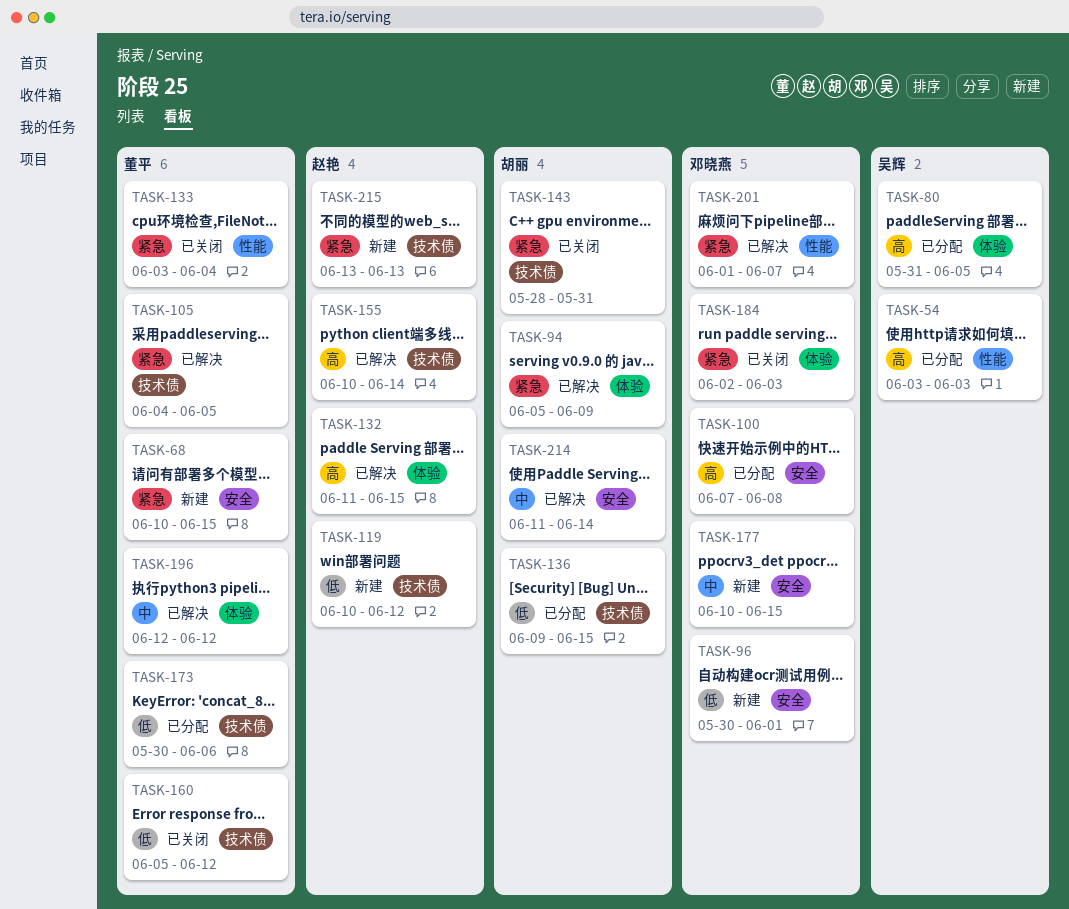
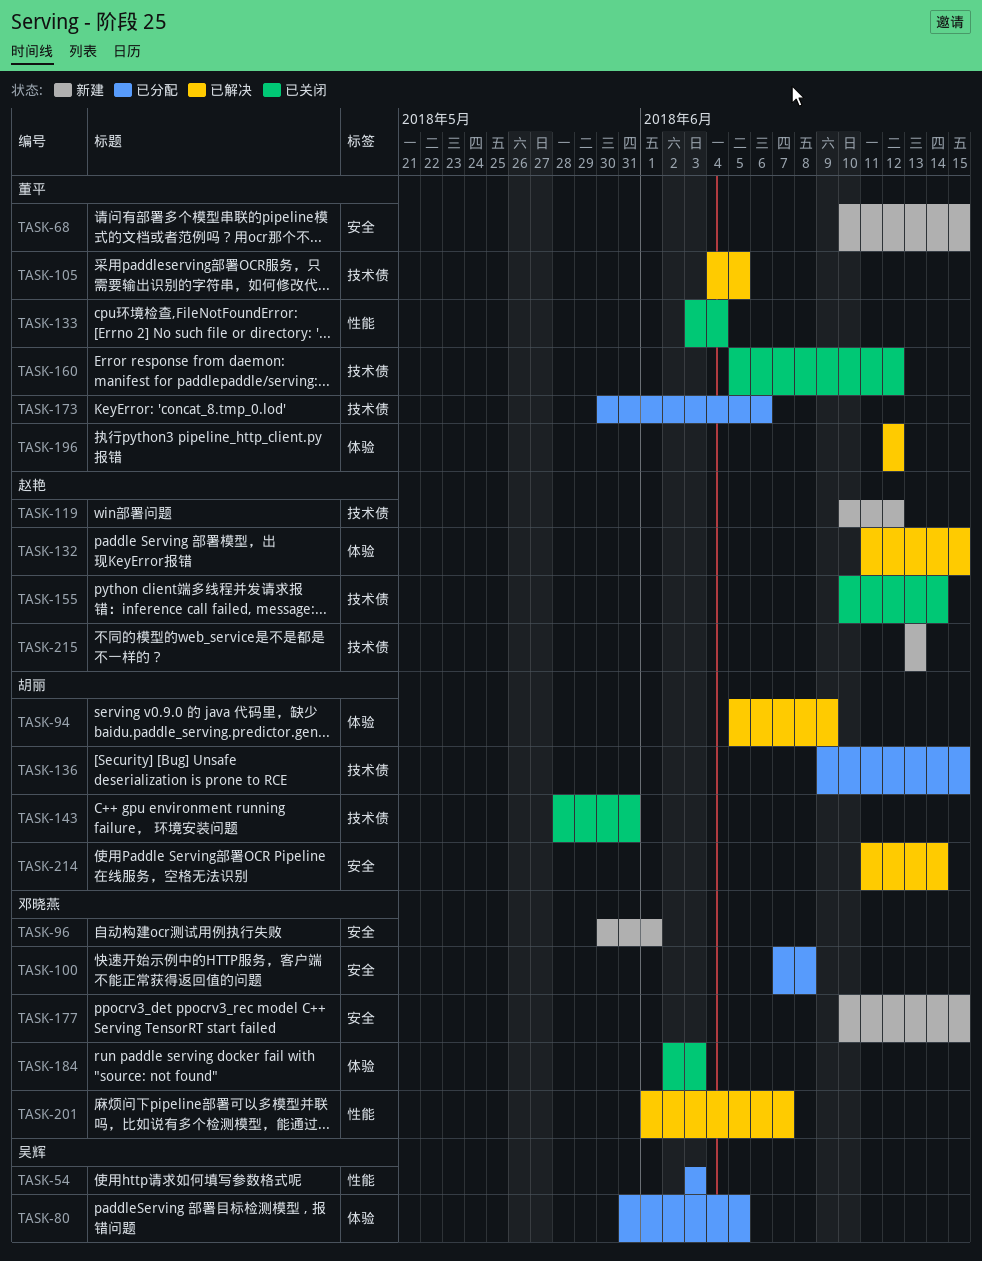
TASK-155, status: 已解决 -> 已关闭

